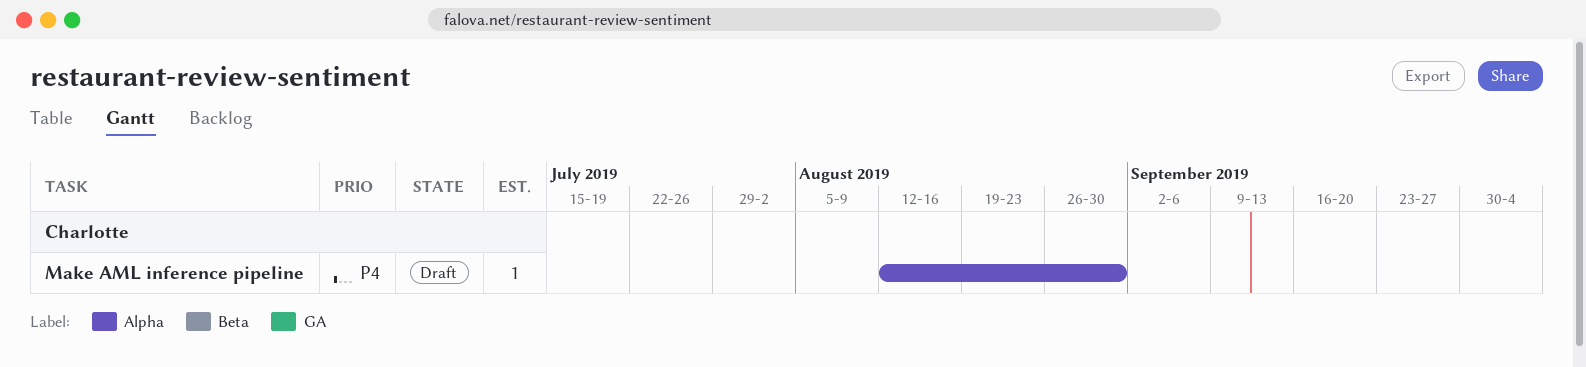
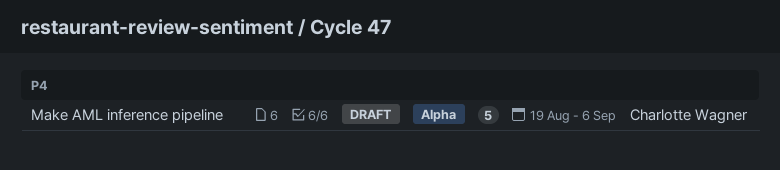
Make AML inference pipeline, estimate: 1 -> 5
Make AML inference pipeline, start: Aug 12 -> Aug 19
Make AML inference pipeline, due: Aug 30 -> Sep 6

